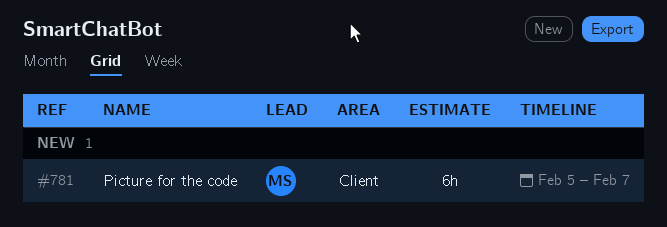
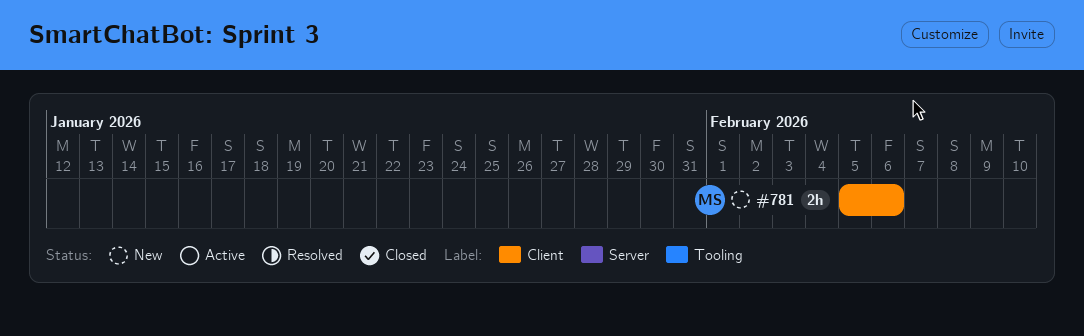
#781, estimate: 6h -> 2h
#781, due: Feb 7 -> Feb 6

